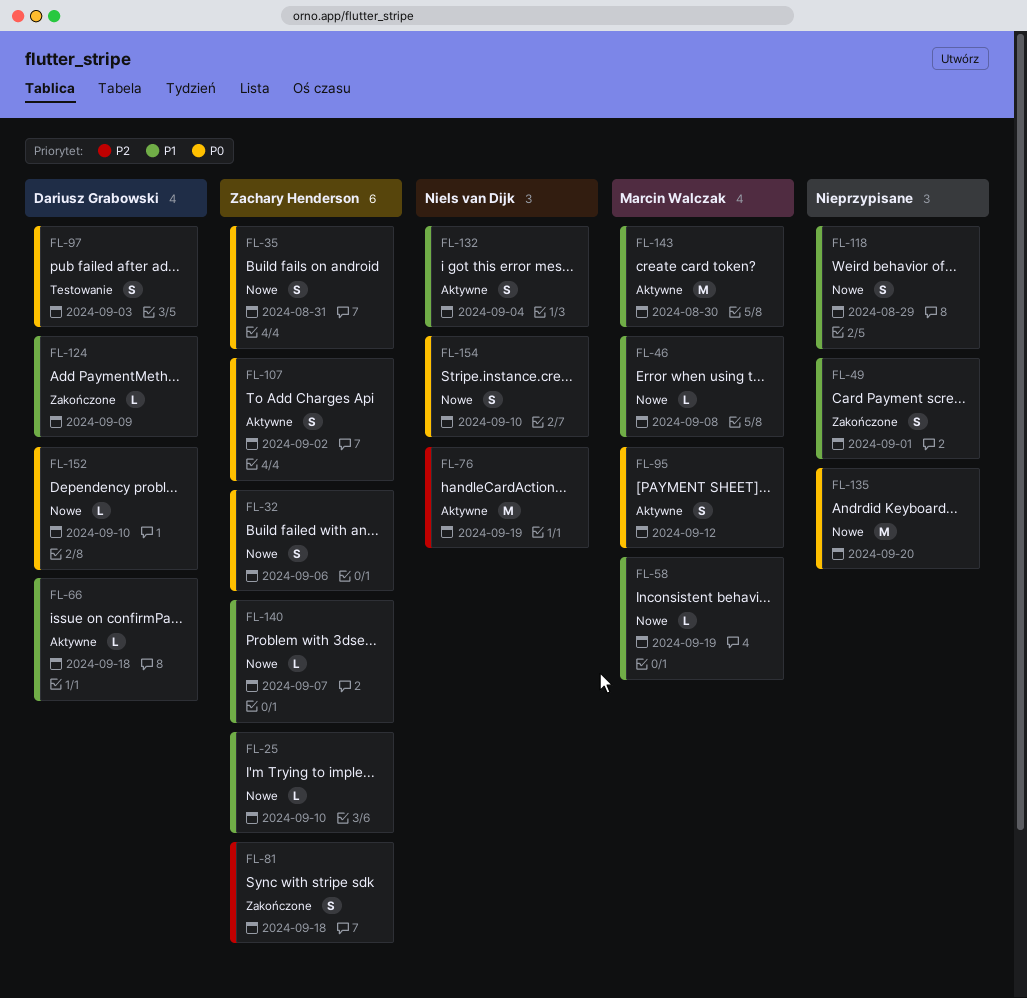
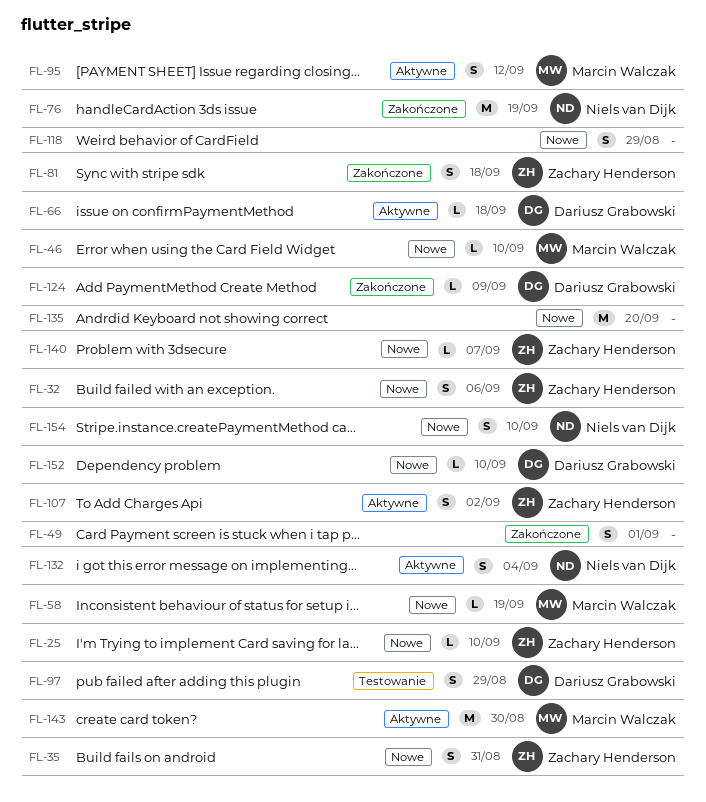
FL-46, due: Sep 8 -> Sep 10
FL-76, status: Aktywne -> Zakończone
FL-97, due: Sep 3 -> Aug 29

